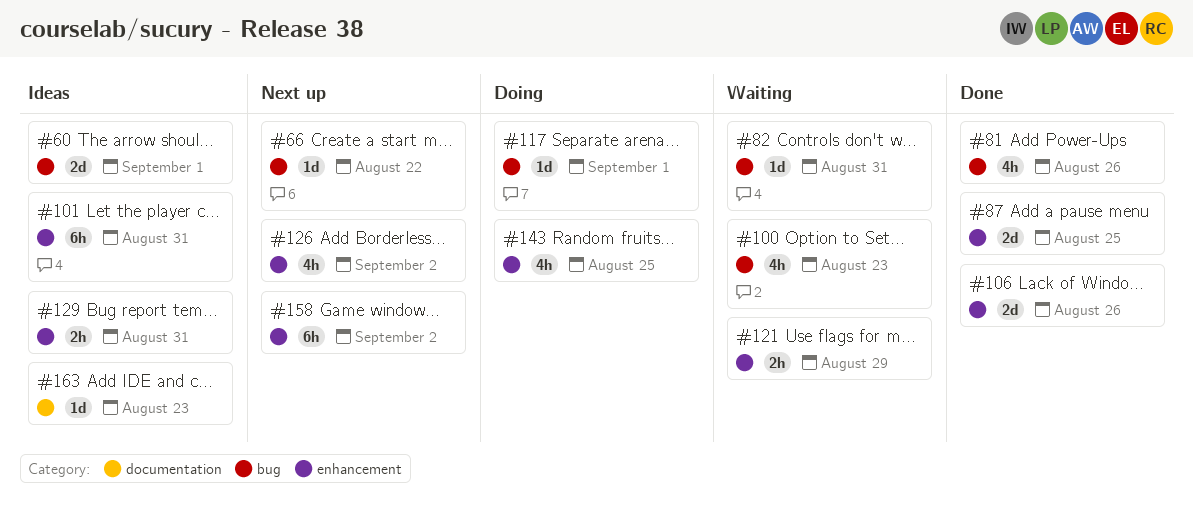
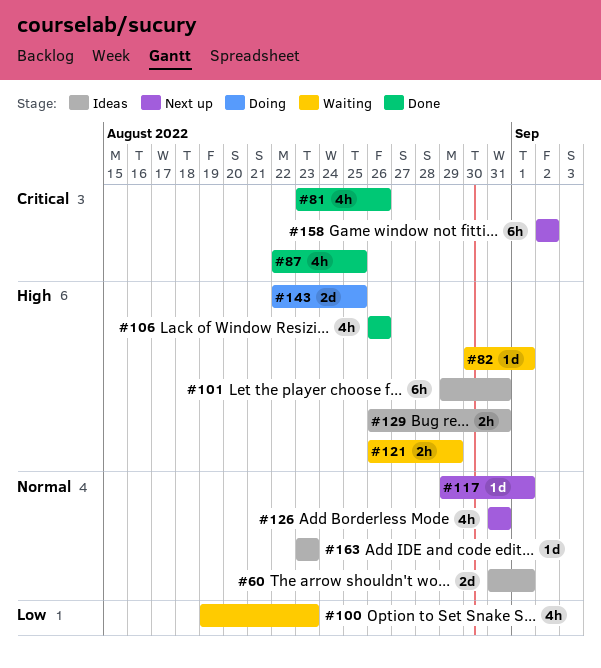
#66: present -> none
#82, due: Aug 31 -> Sep 1
#87, estimate: 2d -> 4h
#106, estimate: 2d -> 4h
#117, status: Doing -> Next up
#126, due: Sep 2 -> Aug 31
#143, estimate: 4h -> 2d

